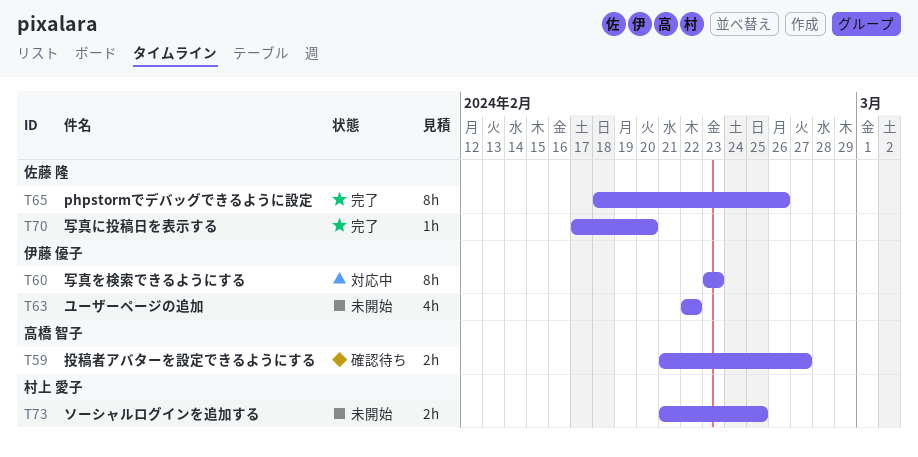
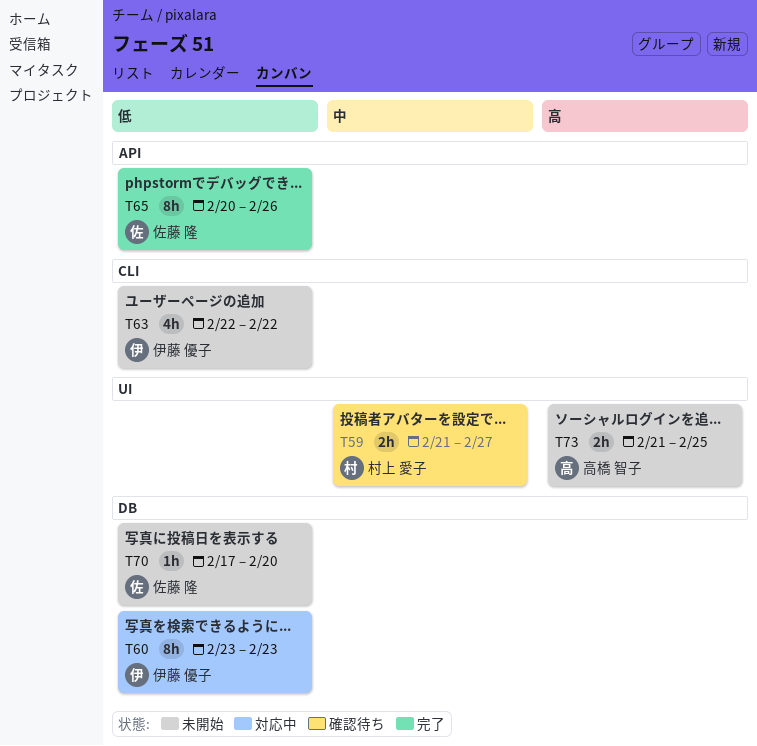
T59, owner: 高橋 智子 -> 村上 愛子
T65, start: Feb 18 -> Feb 20
T70, status: 完了 -> 未開始
T73, owner: 村上 愛子 -> 高橋 智子

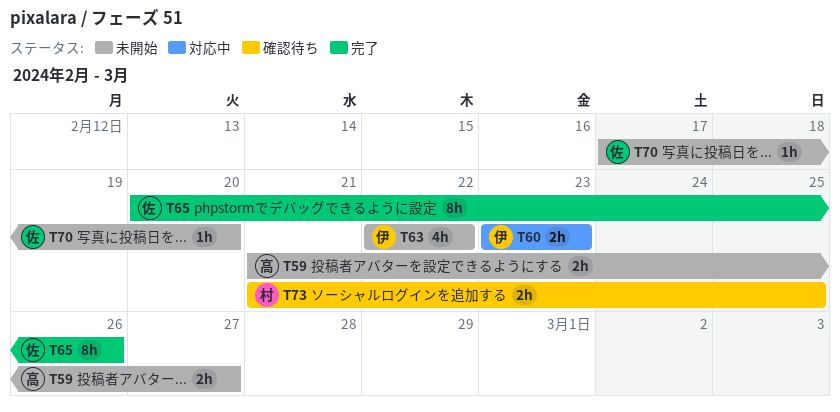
T59, status: 確認待ち -> 未開始
T59, owner: 村上 愛子 -> 高橋 智子
T60, estimate: 8h -> 2h
T73, status: 未開始 -> 確認待ち
T73, owner: 高橋 智子 -> 村上 愛子

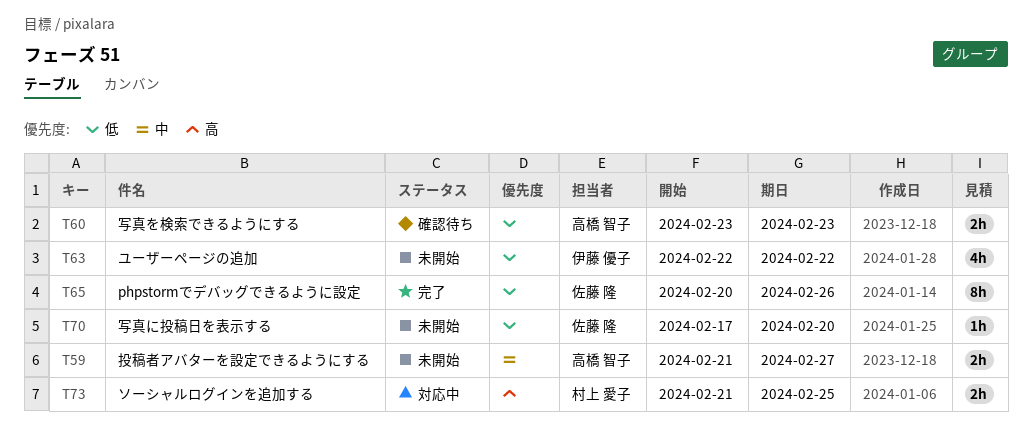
T60, status: 対応中 -> 確認待ち
T60, owner: 伊藤 優子 -> 高橋 智子
T73, status: 確認待ち -> 対応中

